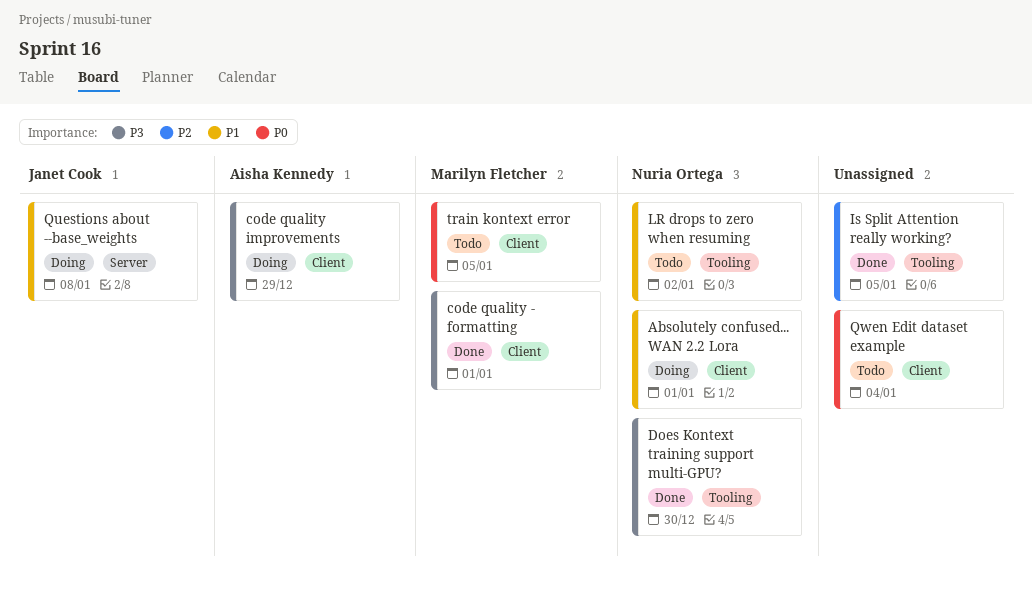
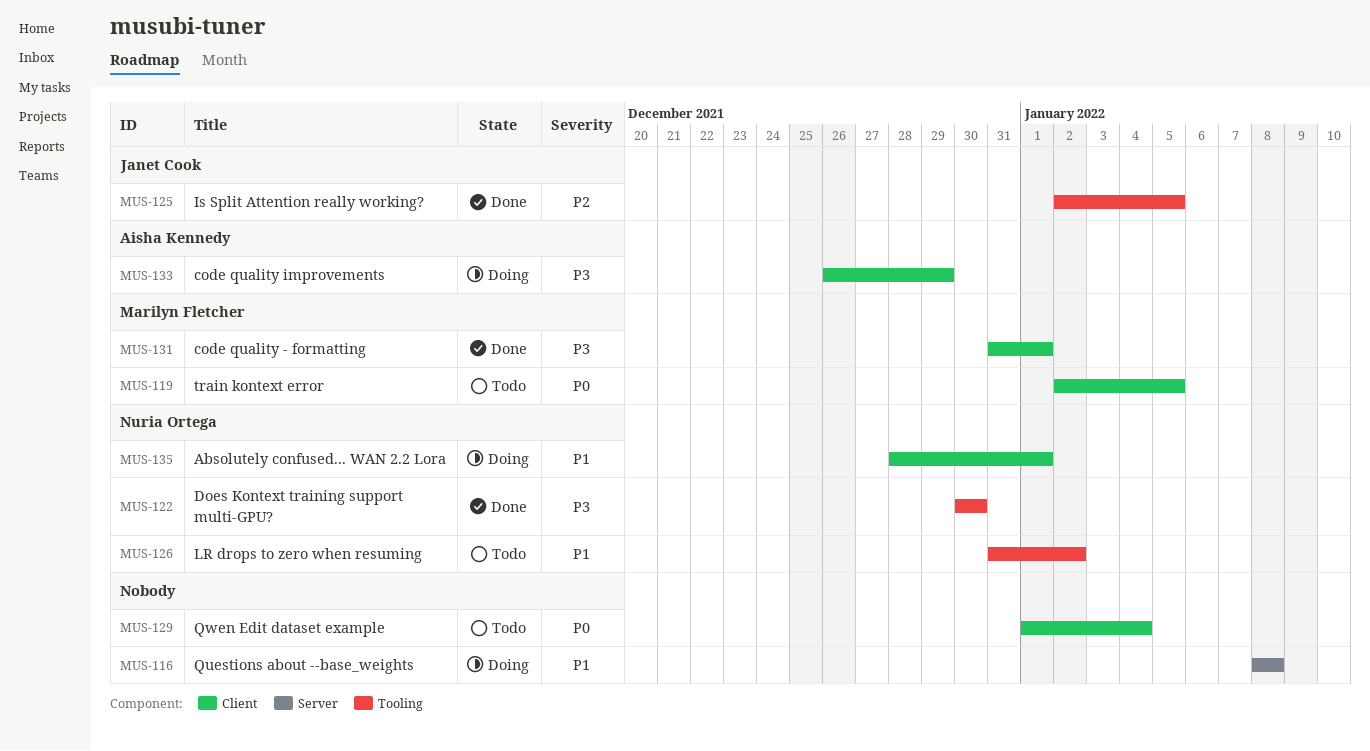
Is Split Attention really working?, owner: none -> Janet Cook
Questions about --base_weights, owner: Janet Cook -> none

